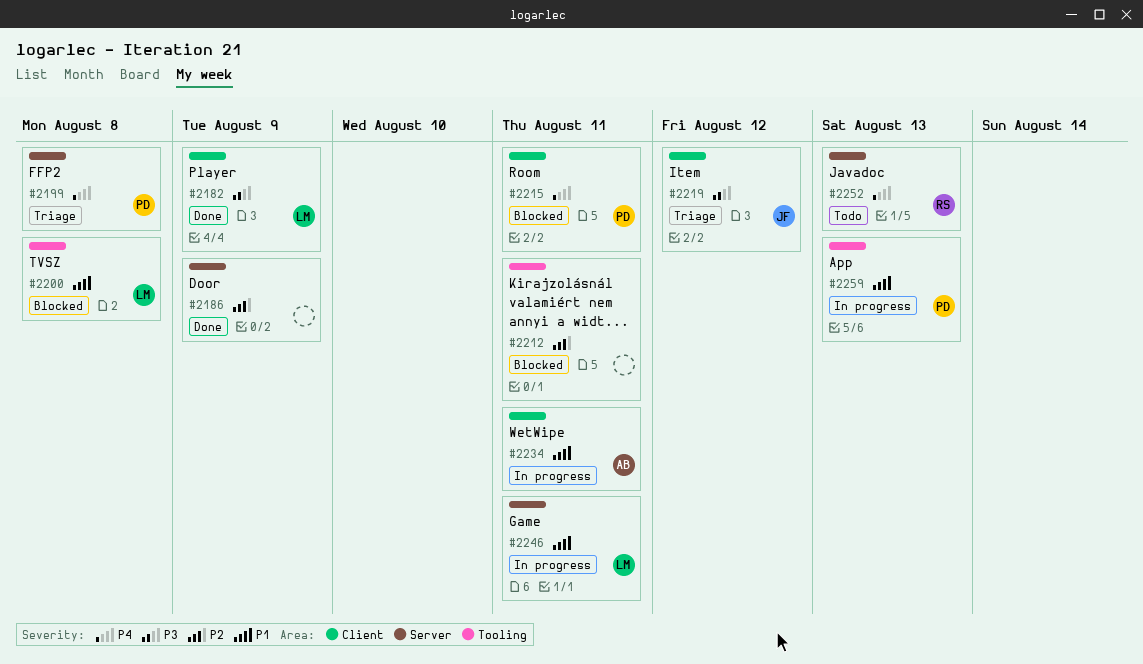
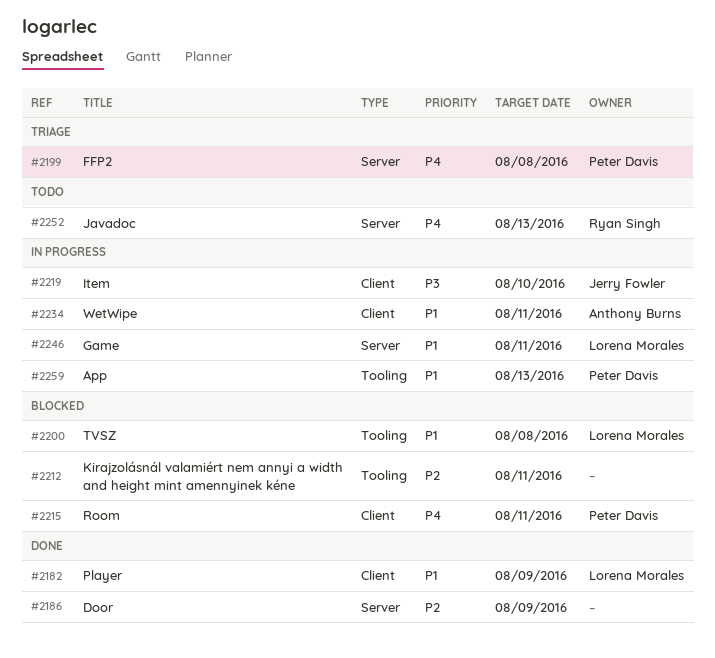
#2182, priority: P3 -> P1
#2219, status: Triage -> In progress
#2219, due: Aug 12 -> Aug 10

